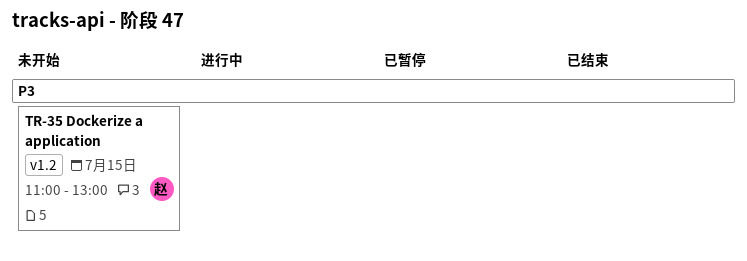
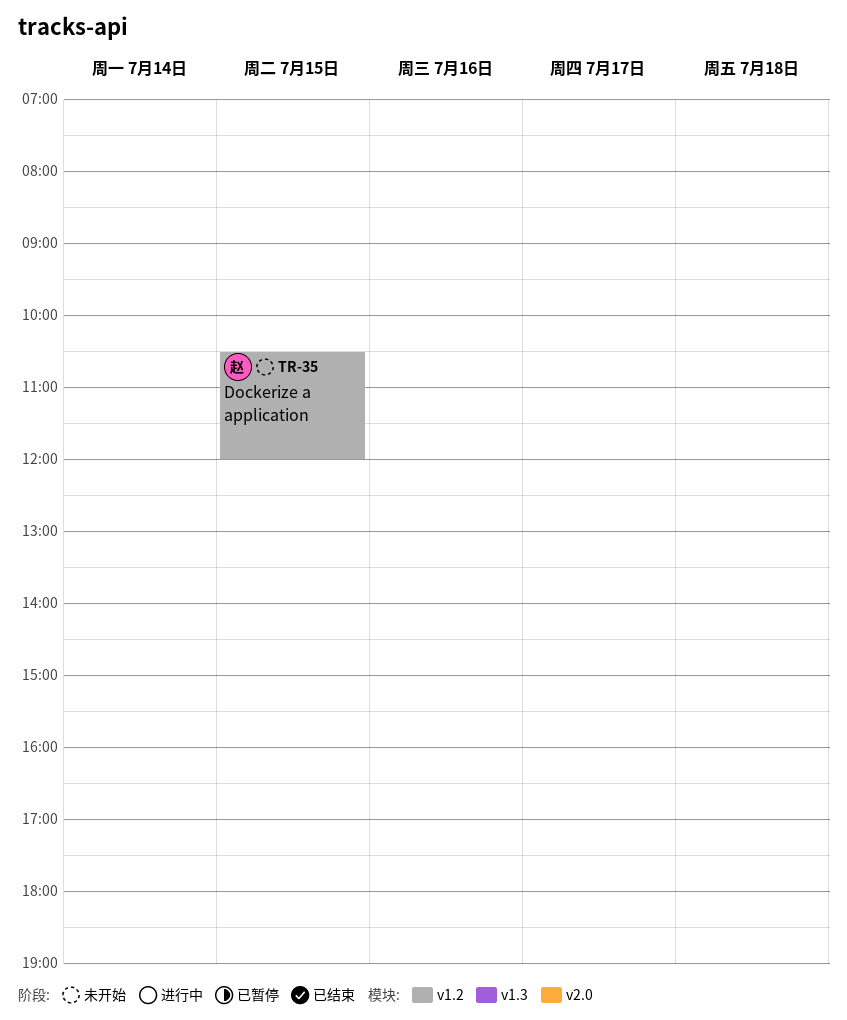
TR-35, begins: 11:00 -> 10:30
TR-35, ends: 13:00 -> 12:00

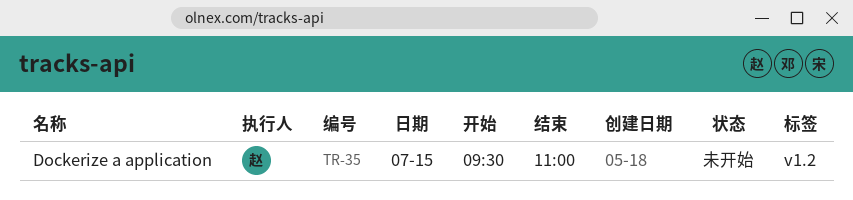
TR-35, begins: 10:30 -> 09:30
TR-35, ends: 12:00 -> 11:00

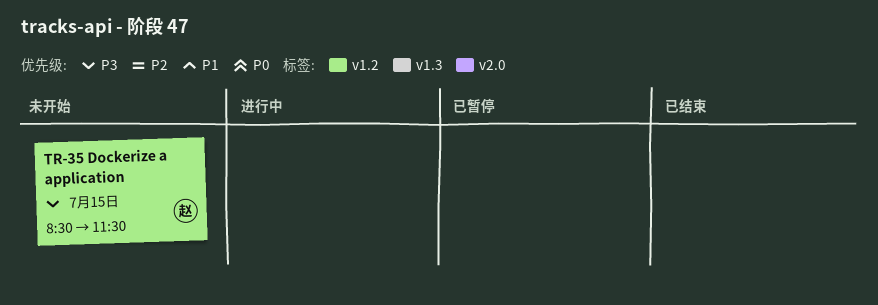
TR-35, begins: 09:30 -> 08:30
TR-35, ends: 11:00 -> 11:30

